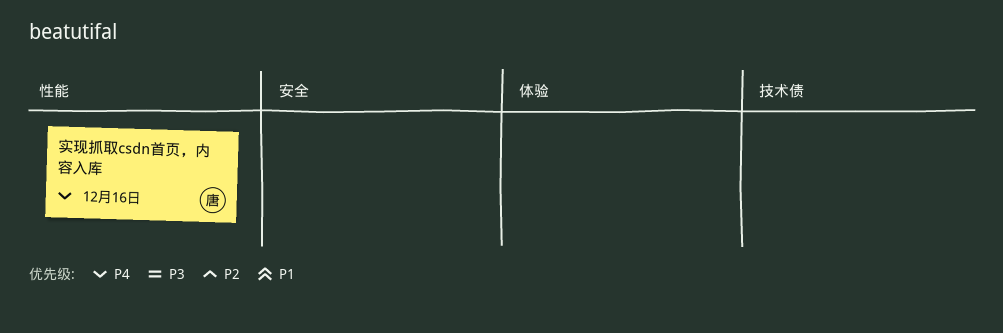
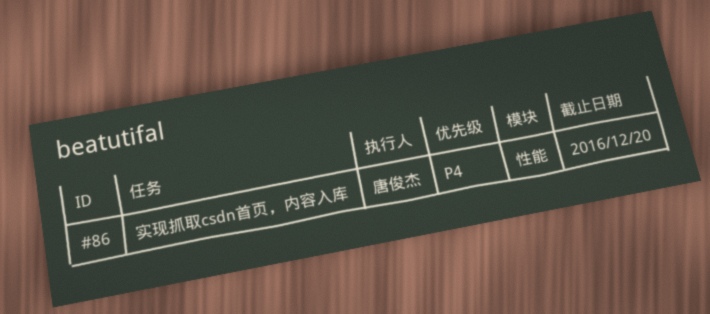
实现抓取csdn首页，内容入库, due: Dec 16 -> Dec 20

